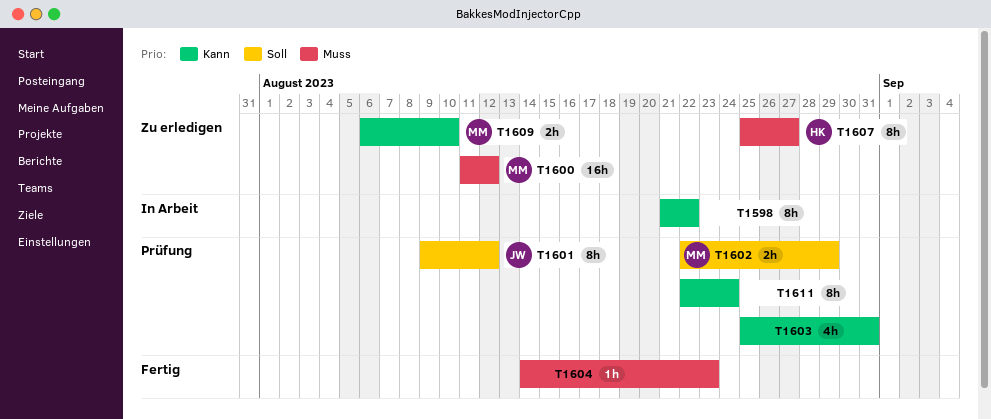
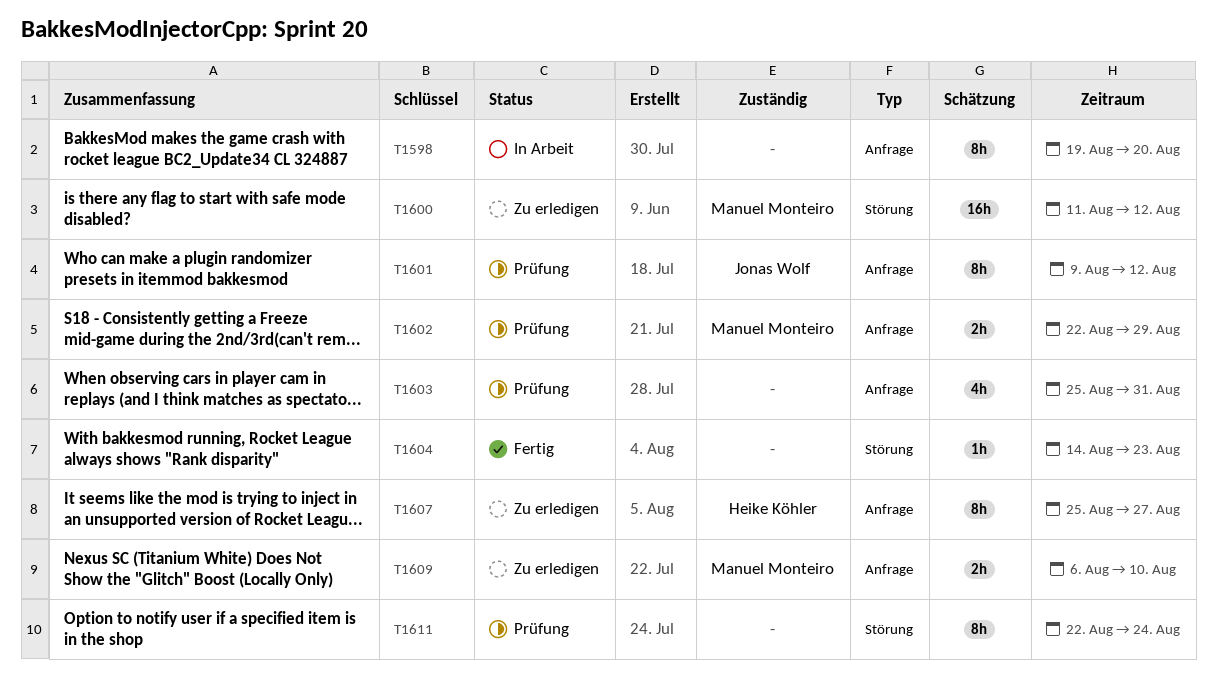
T1598, start: Aug 21 -> Aug 19
T1598, due: Aug 22 -> Aug 20

